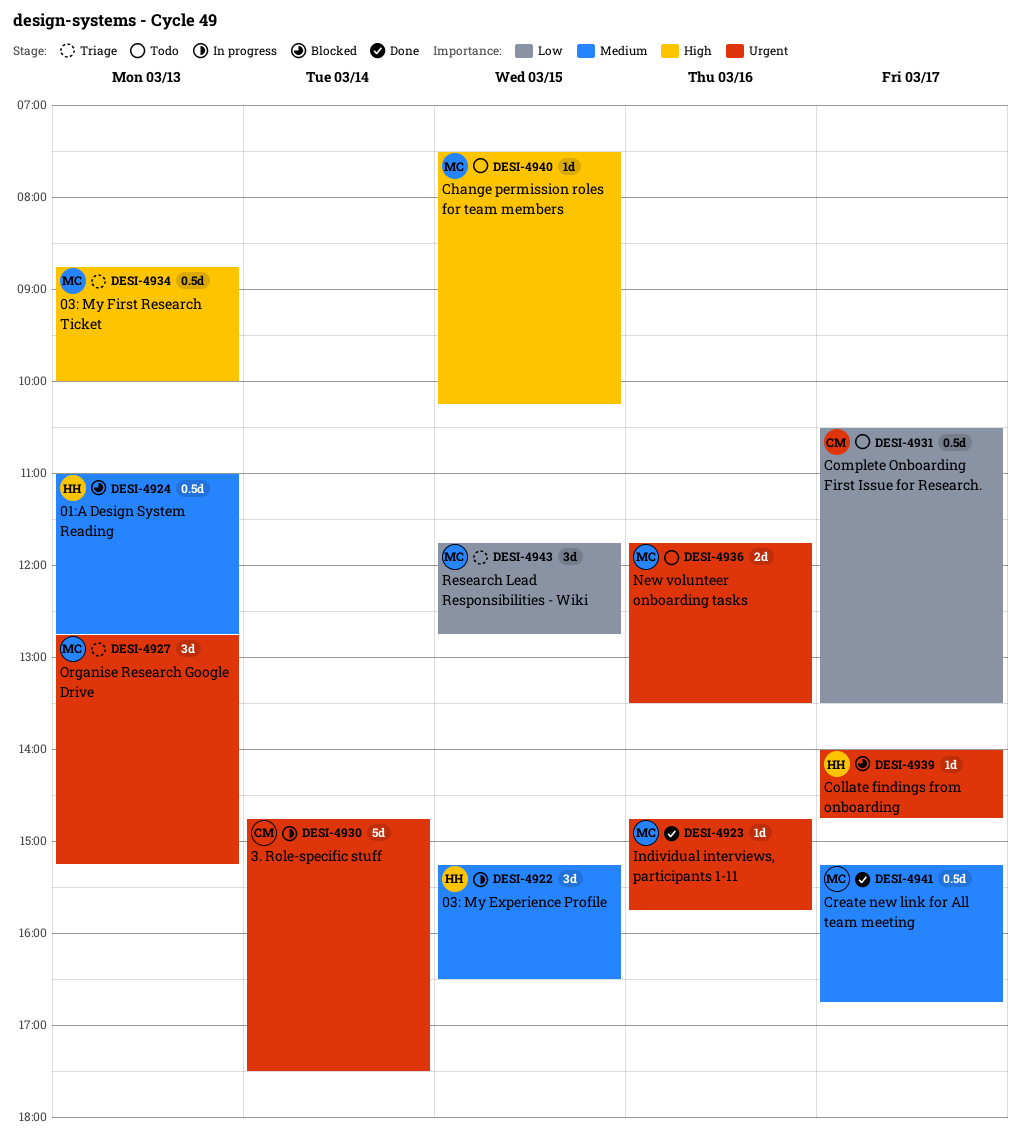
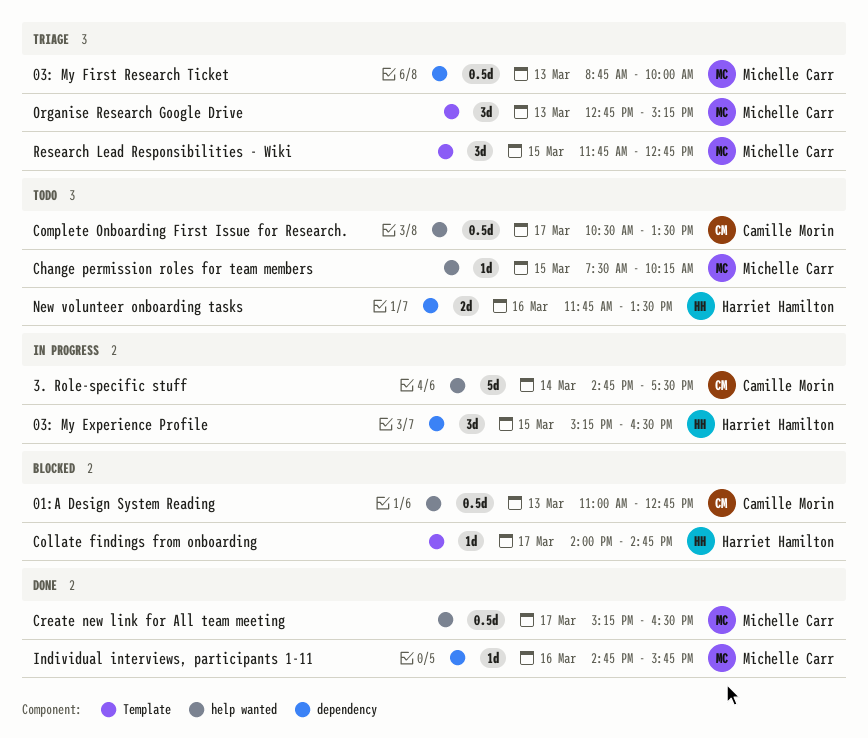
01:A Design System Reading, owner: Harriet Hamilton -> Camille Morin
Create new link for All team meeting, ends: 16:45 -> 16:30
New volunteer onboarding tasks, owner: Michelle Carr -> Harriet Hamilton

